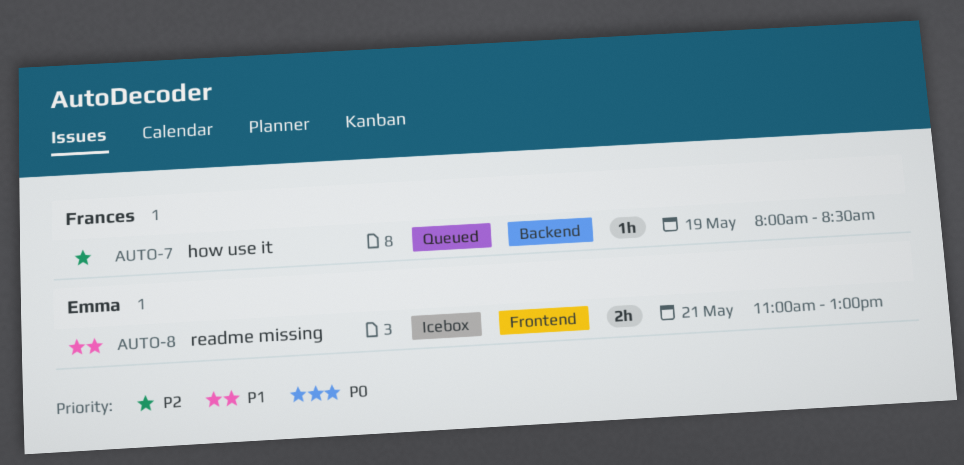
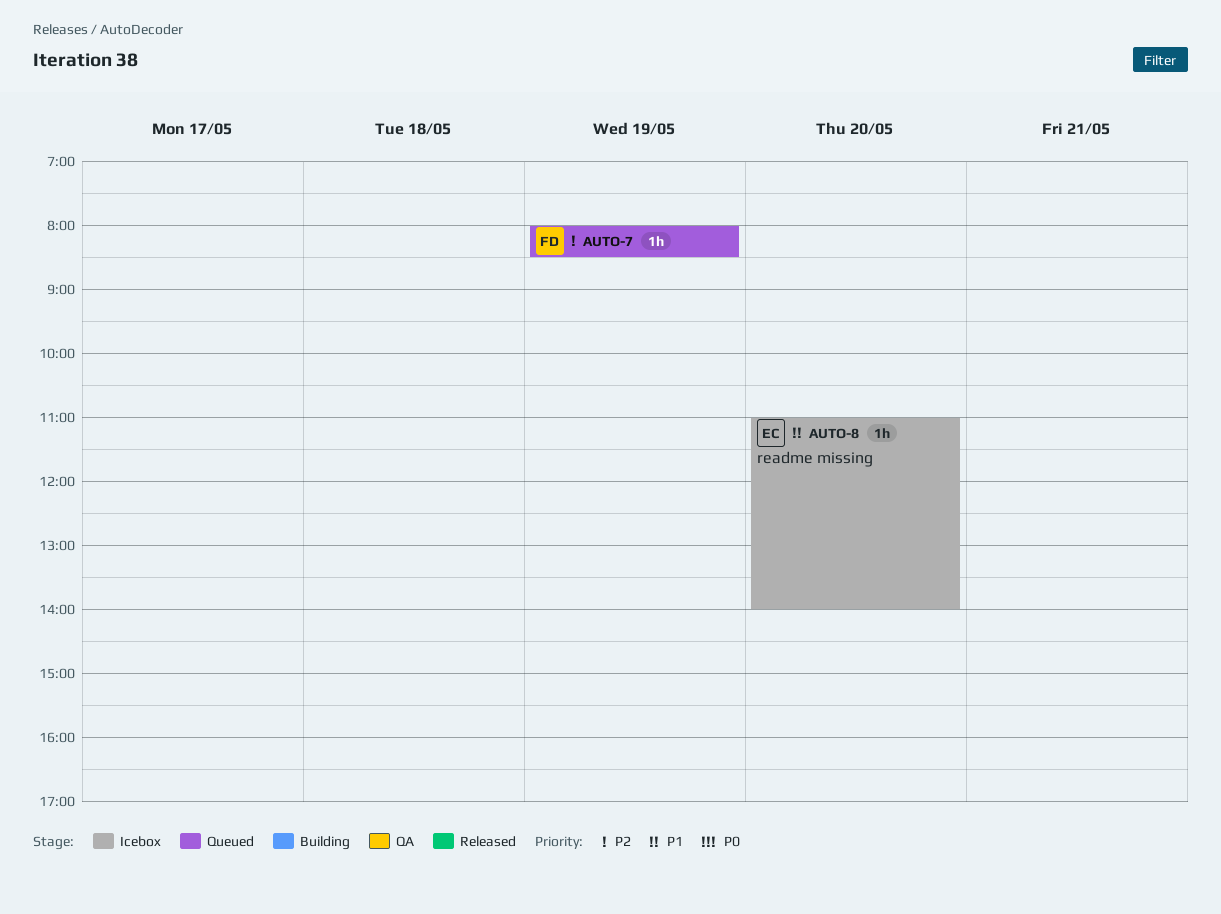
AUTO-8, estimate: 2h -> 1h
AUTO-8, day: May 21 -> May 20
AUTO-8, ends: 13:00 -> 14:00

